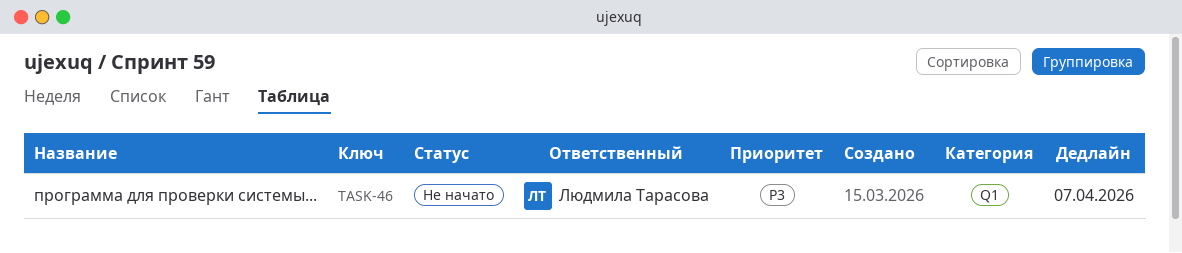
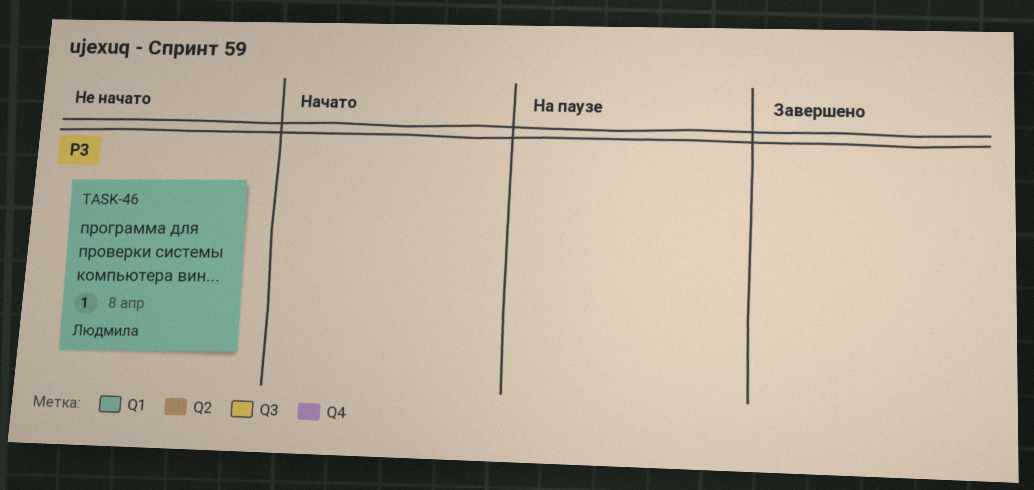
TASK-46, due: Apr 7 -> Apr 8

